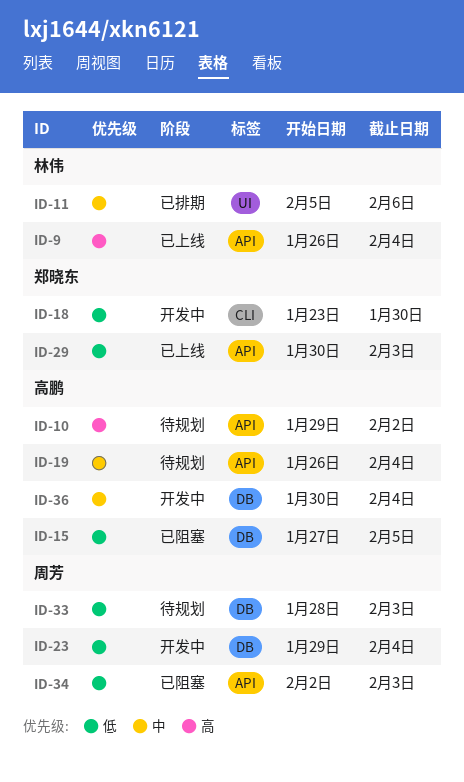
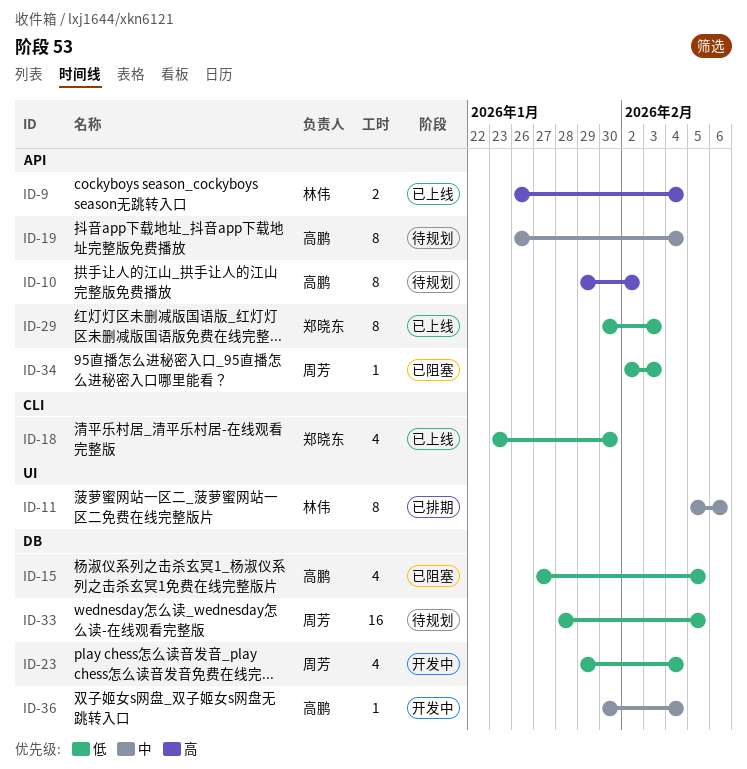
ID-18, status: 开发中 -> 已上线
ID-33, due: Feb 3 -> Feb 5

